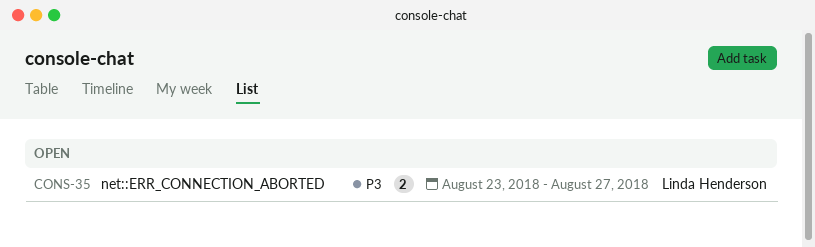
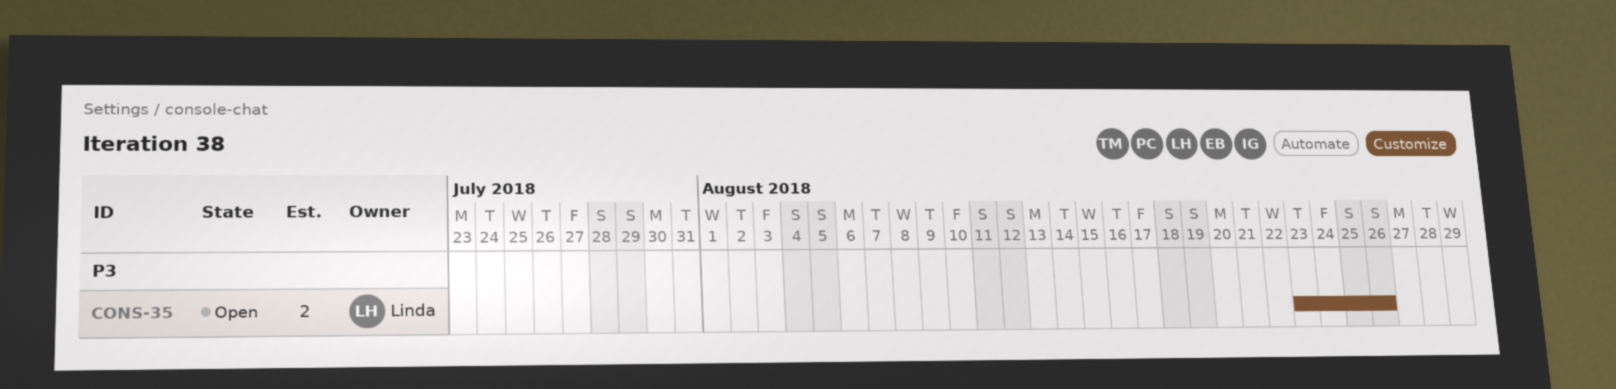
CONS-35, due: Aug 27 -> Aug 26

